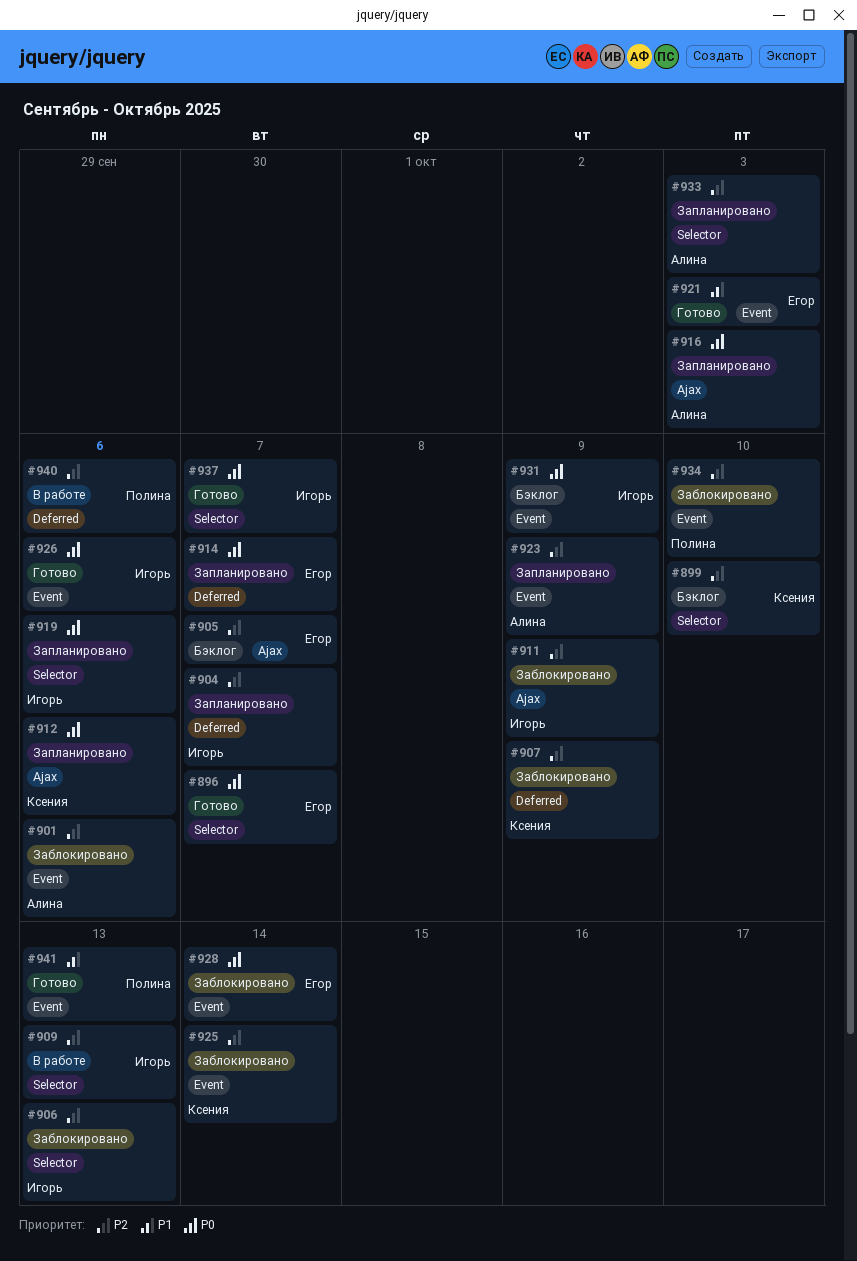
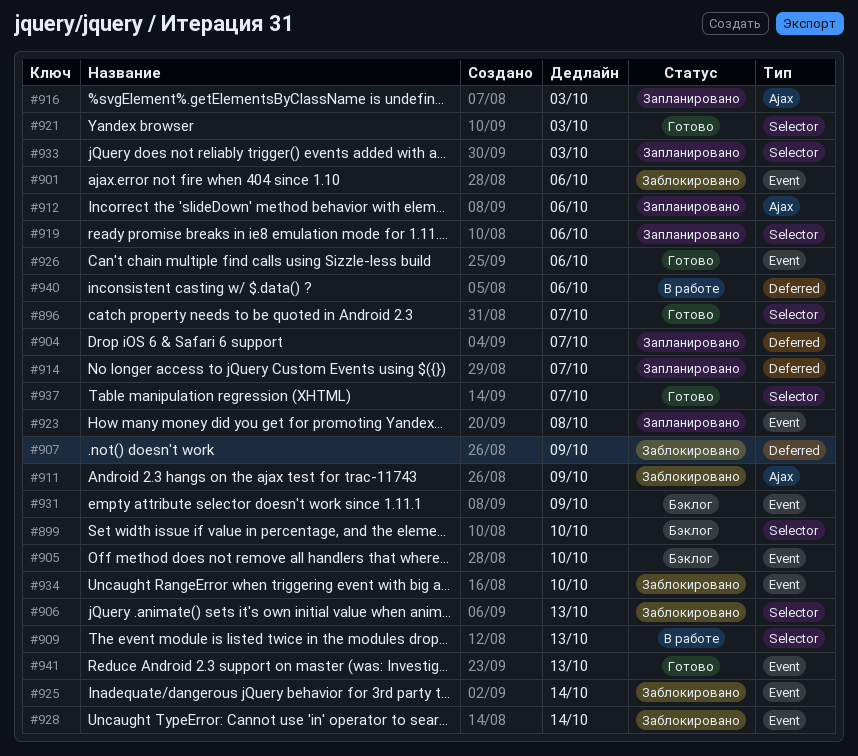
#905, label: Ajax -> Event
#905, due: Oct 7 -> Oct 10
#921, label: Event -> Selector
#923, due: Oct 9 -> Oct 8

